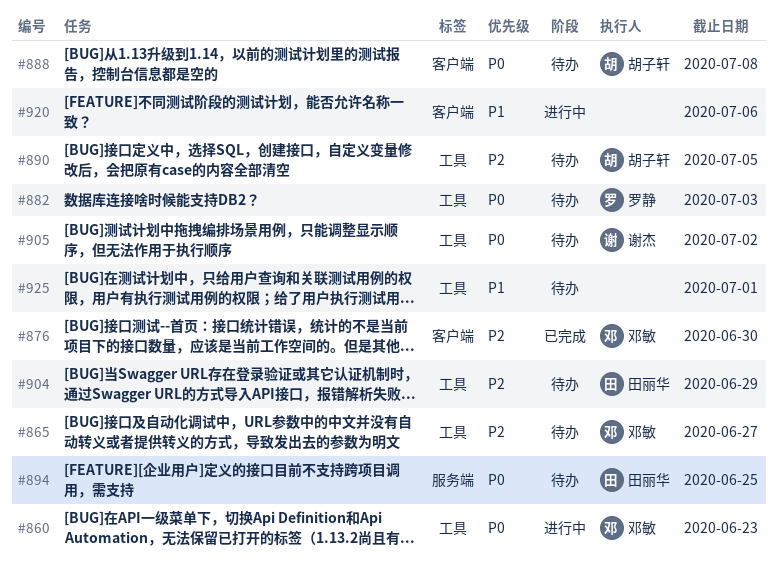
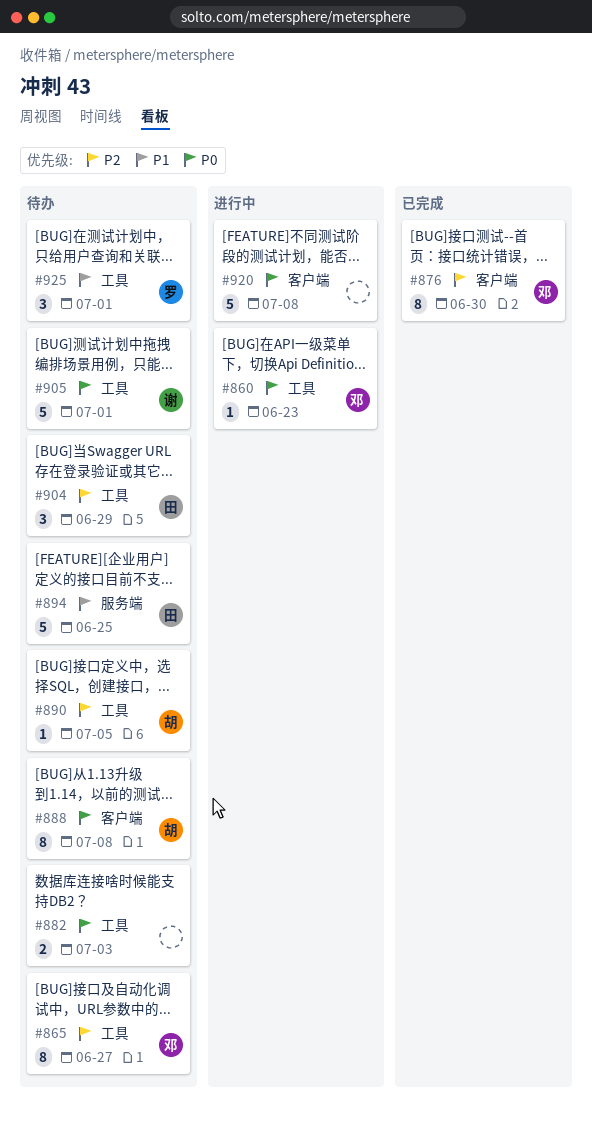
#882, owner: 罗静 -> none
#894, priority: P0 -> P1
#905, due: Jul 2 -> Jul 1
#920, priority: P1 -> P0
#920, due: Jul 6 -> Jul 8
#925, owner: none -> 罗静

